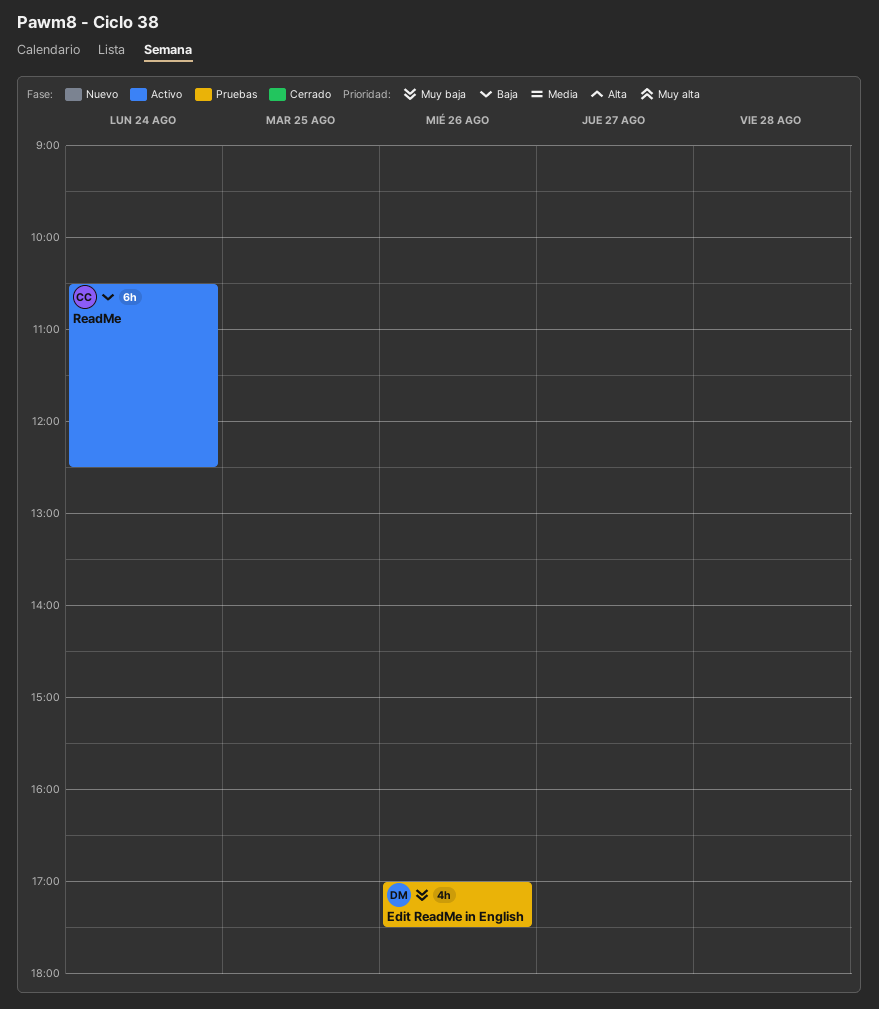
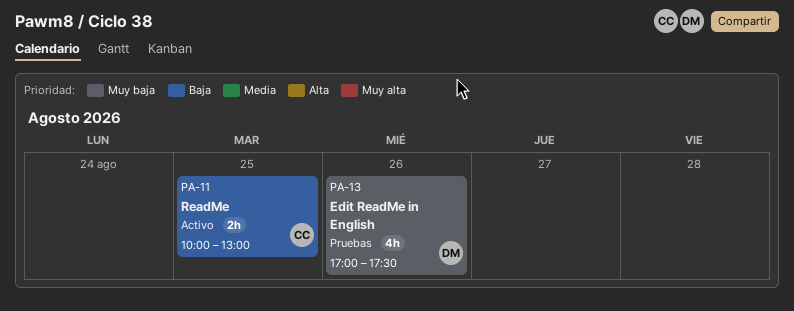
ReadMe, estimate: 6h -> 2h
ReadMe, day: Aug 24 -> Aug 25
ReadMe, begins: 10:30 -> 10:00
ReadMe, ends: 12:30 -> 13:00

